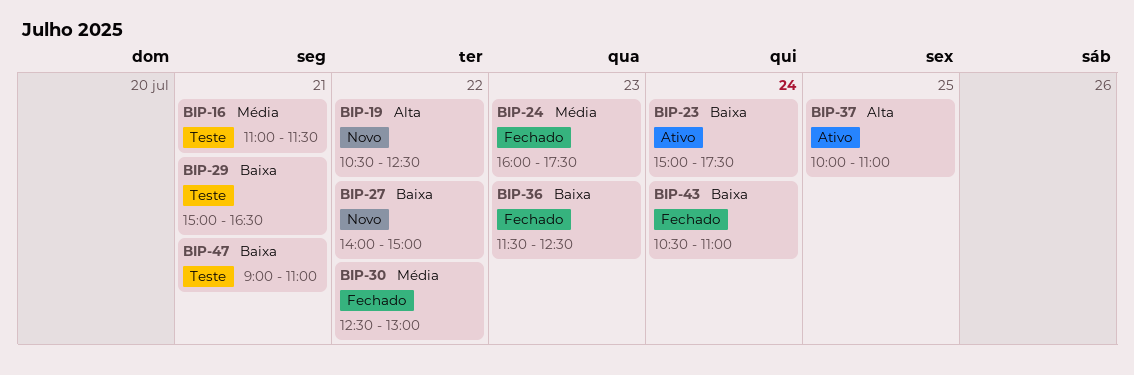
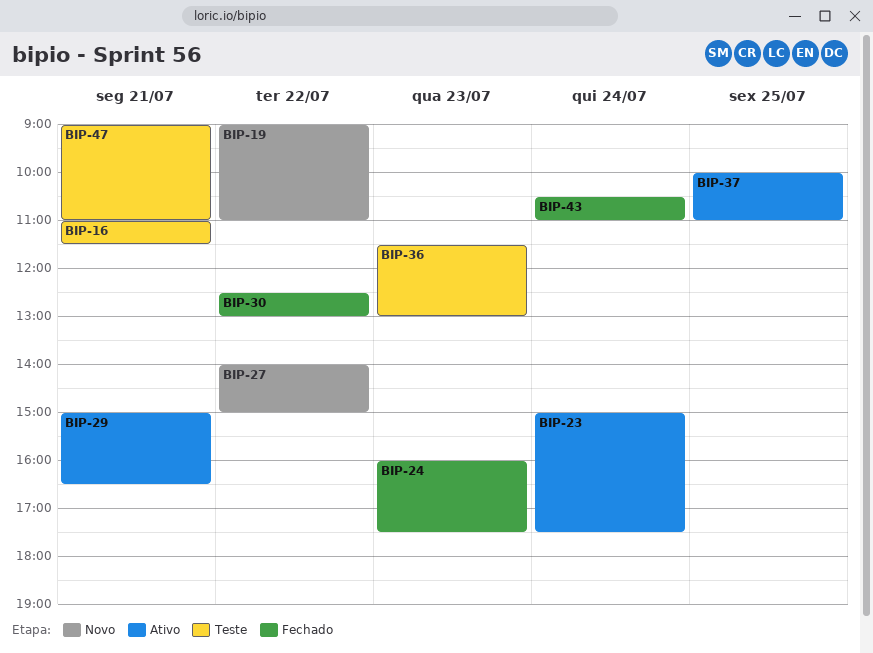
BIP-19, begins: 10:30 -> 09:00
BIP-19, ends: 12:30 -> 11:00
BIP-29, status: Teste -> Ativo
BIP-36, status: Fechado -> Teste
BIP-36, ends: 12:30 -> 13:00

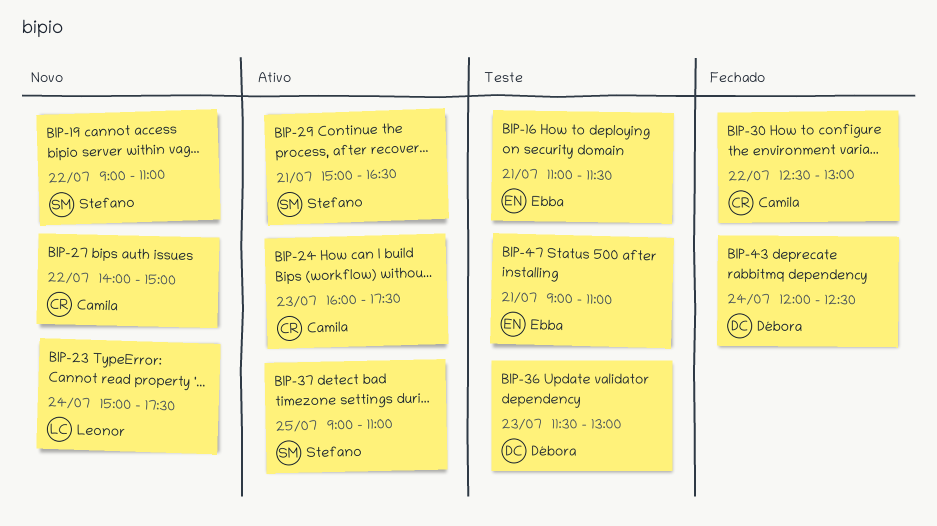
BIP-23, status: Ativo -> Novo
BIP-24, status: Fechado -> Ativo
BIP-37, begins: 10:00 -> 09:00
BIP-43, begins: 10:30 -> 12:00
BIP-43, ends: 11:00 -> 12:30

